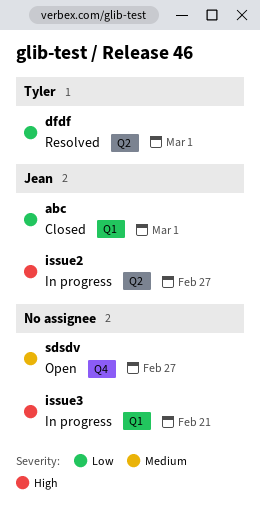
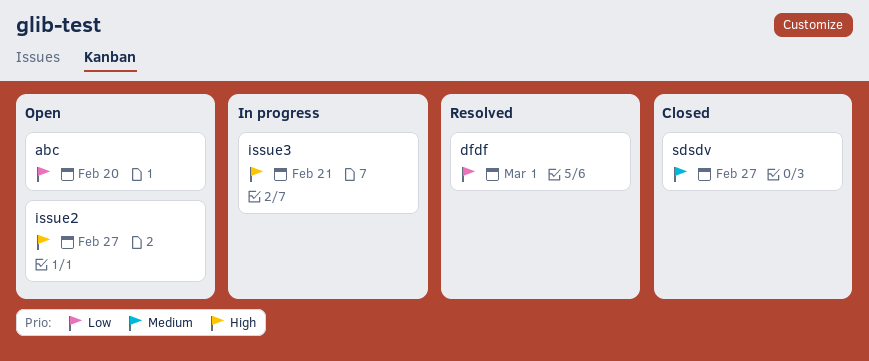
abc, status: Closed -> Open
abc, due: Mar 1 -> Feb 20
issue2, status: In progress -> Open
sdsdv, status: Open -> Closed

